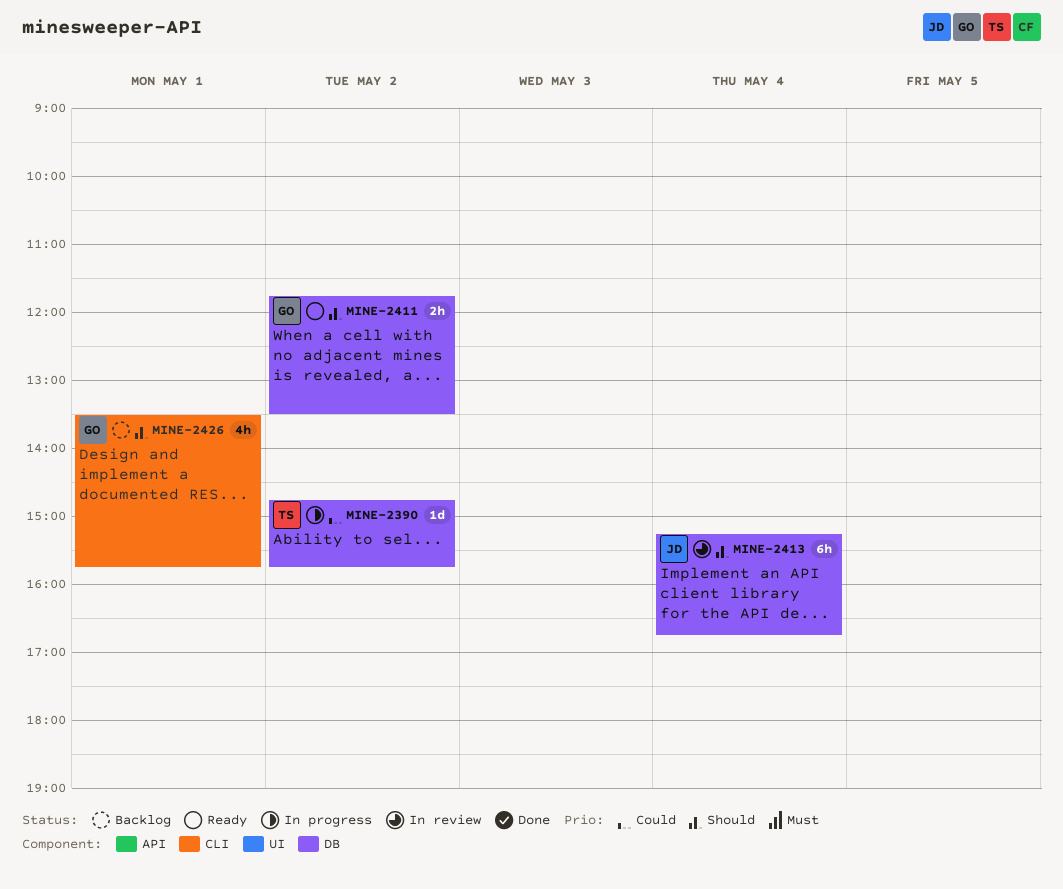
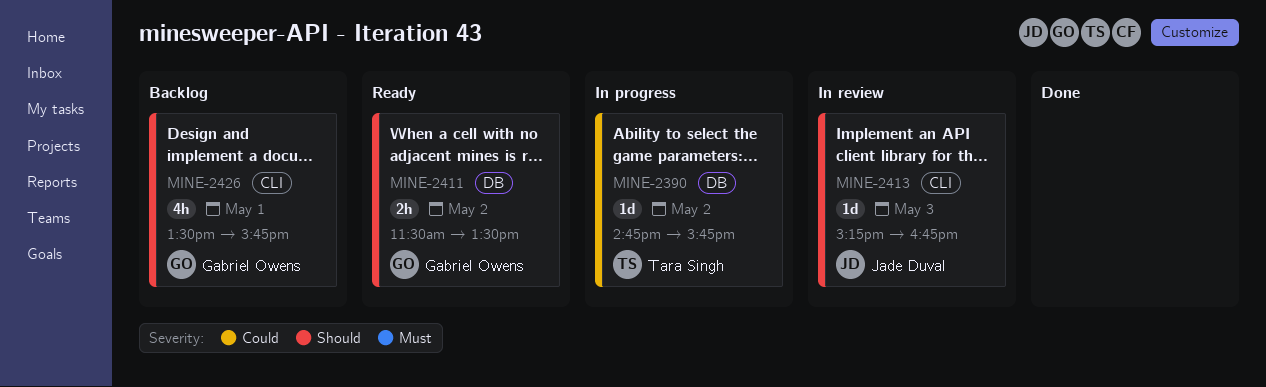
MINE-2411, begins: 11:45 -> 11:30
MINE-2413, label: DB -> CLI
MINE-2413, estimate: 6h -> 1d
MINE-2413, day: May 4 -> May 3

